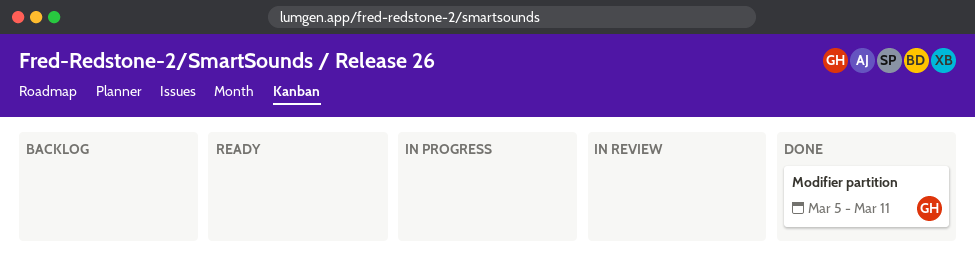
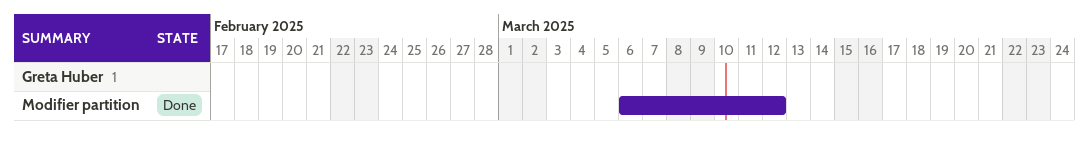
Modifier partition, start: Mar 5 -> Mar 6
Modifier partition, due: Mar 11 -> Mar 12

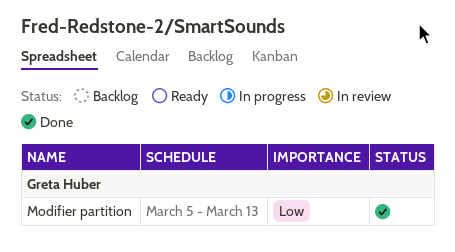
Modifier partition, start: Mar 6 -> Mar 5
Modifier partition, due: Mar 12 -> Mar 13

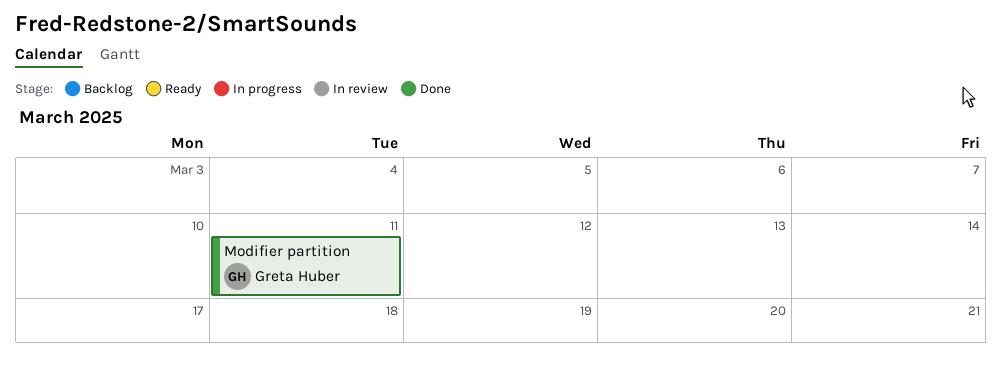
Modifier partition, due: Mar 13 -> Mar 11

